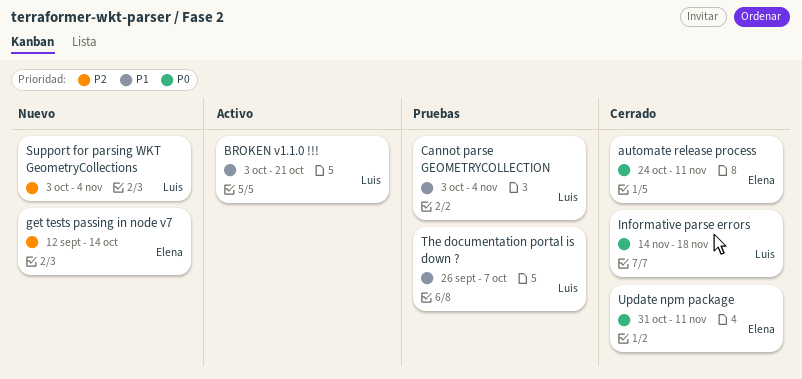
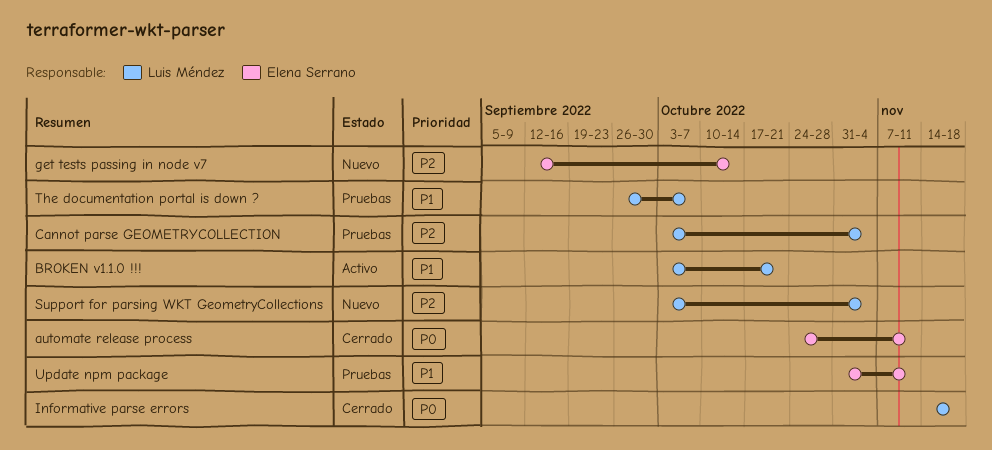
Cannot parse GEOMETRYCOLLECTION, priority: P1 -> P2
Update npm package, status: Cerrado -> Pruebas
Update npm package, priority: P0 -> P1

